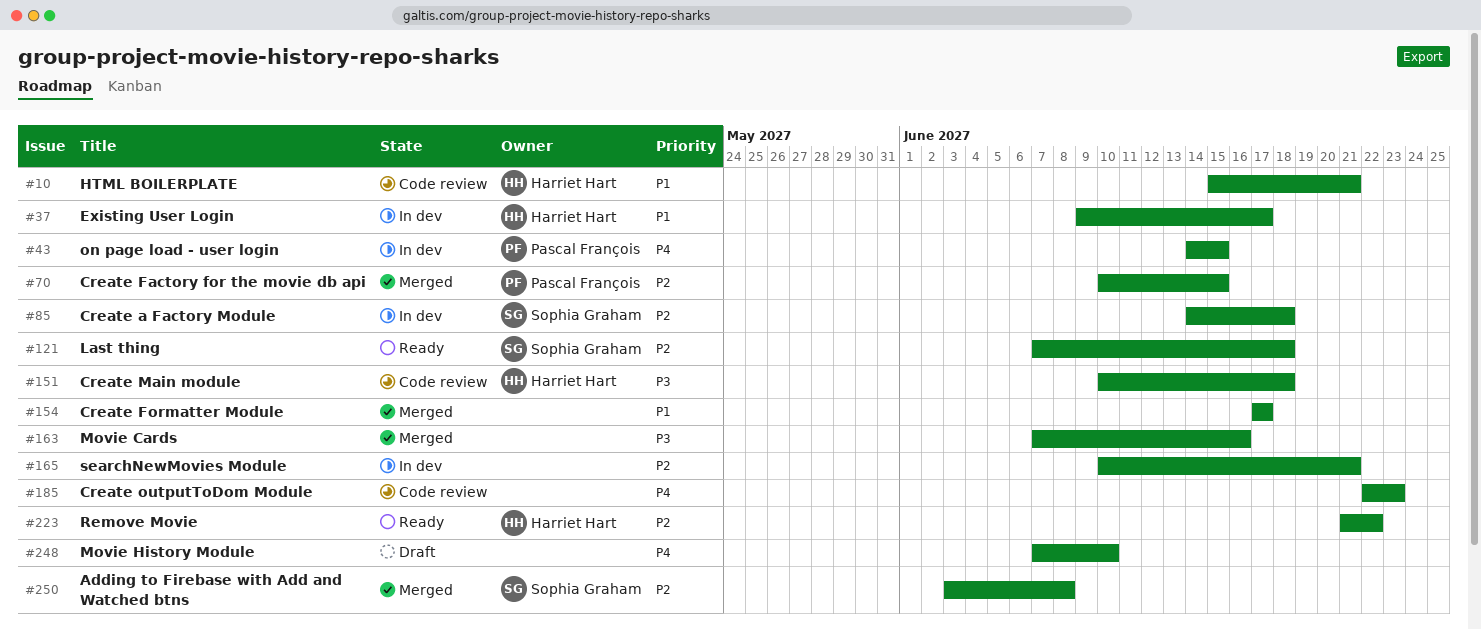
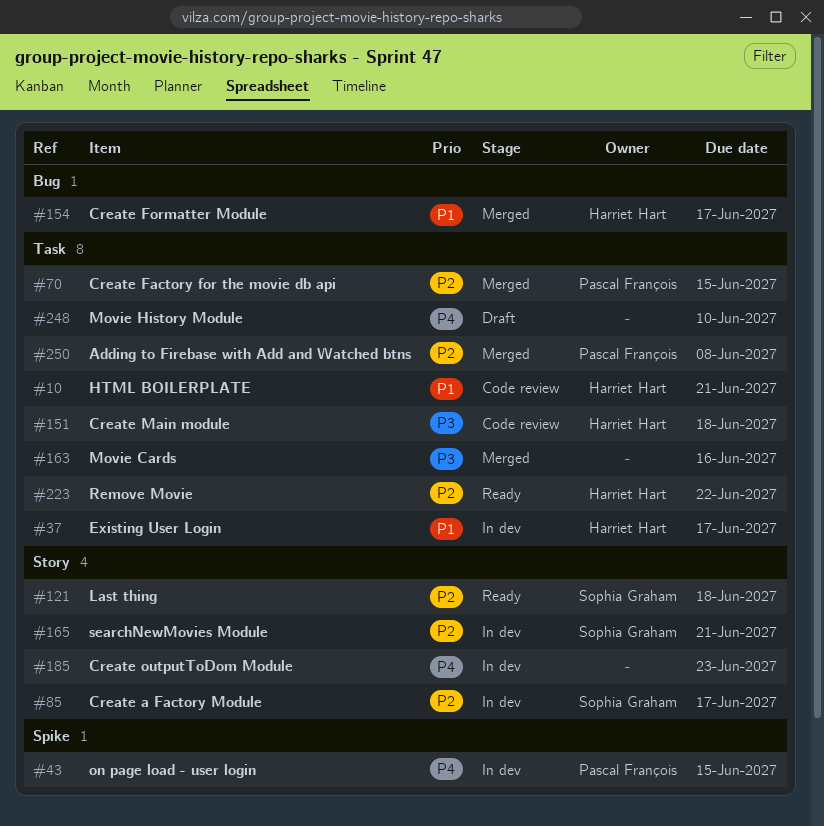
#85, due: Jun 18 -> Jun 17
#154, owner: none -> Harriet Hart
#165, owner: none -> Sophia Graham
#185, status: Code review -> In dev
#250, owner: Sophia Graham -> Pascal François

